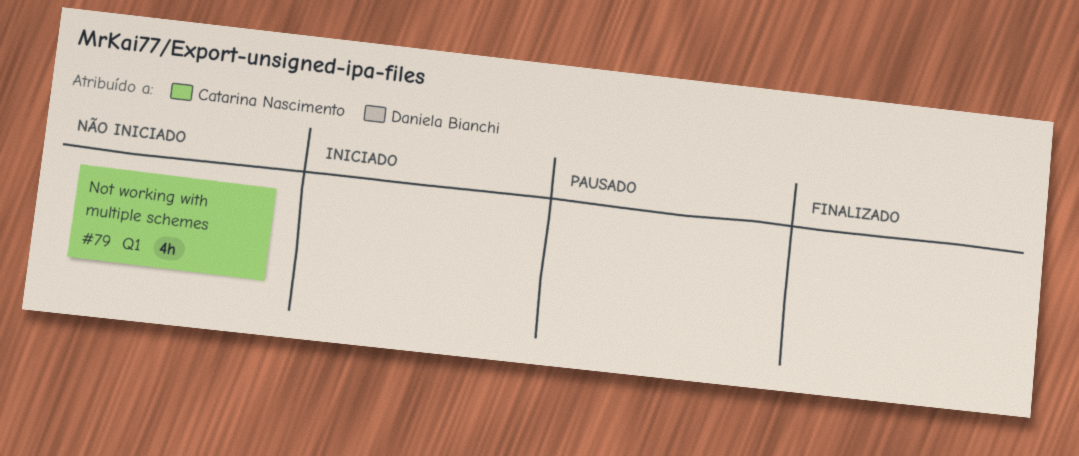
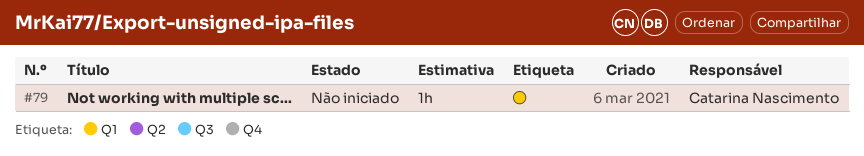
#79, estimate: 4h -> 1h

